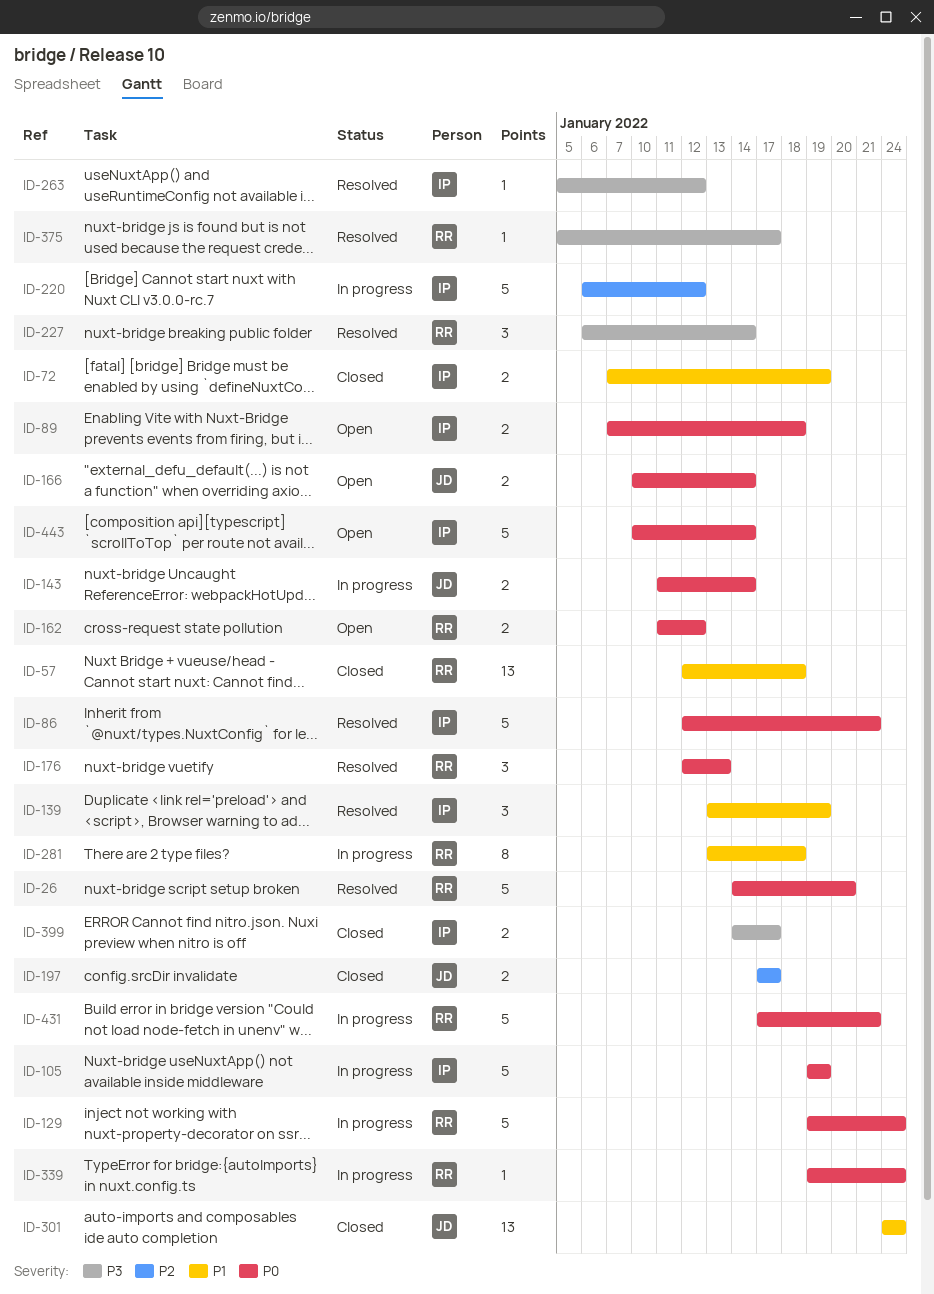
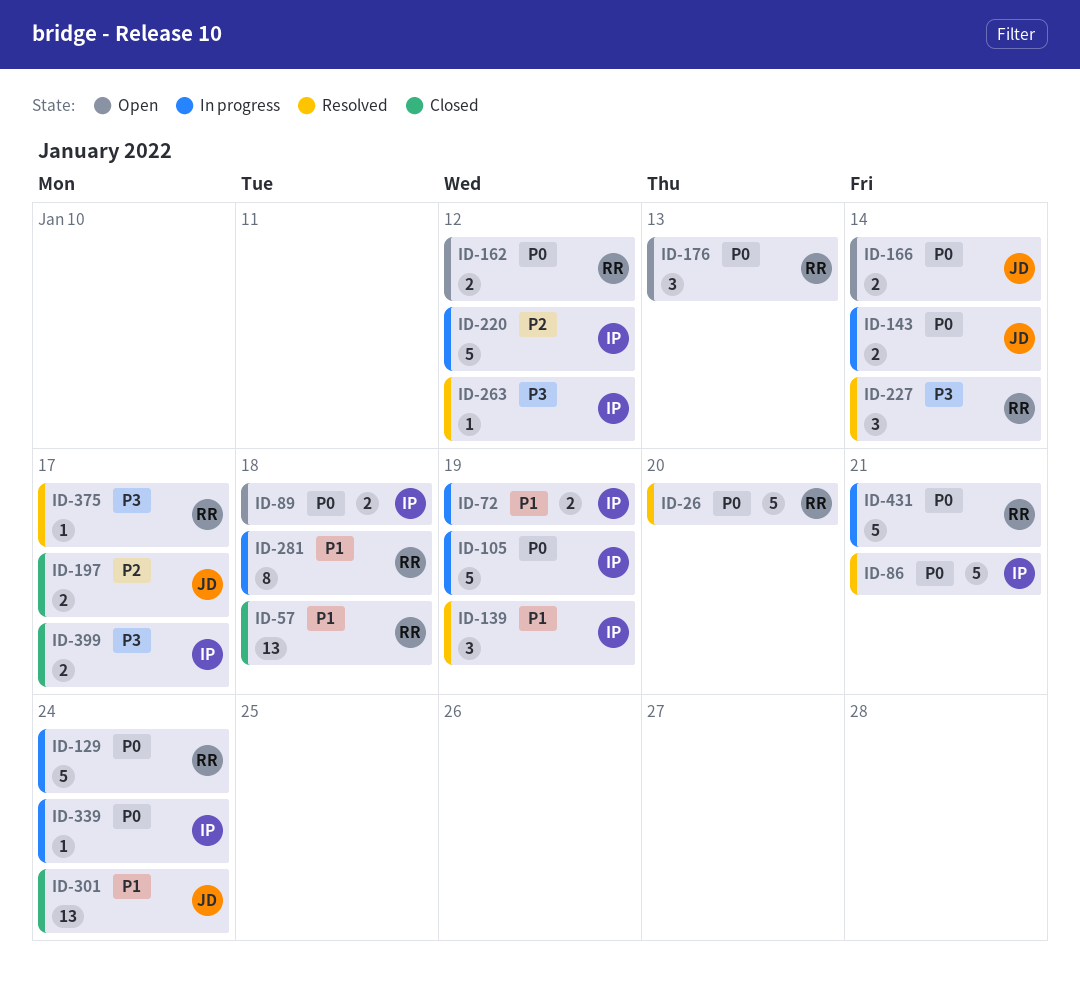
ID-72, status: Closed -> In progress
ID-176, status: Resolved -> Open
ID-339, owner: RR -> IP
ID-443: present -> none

